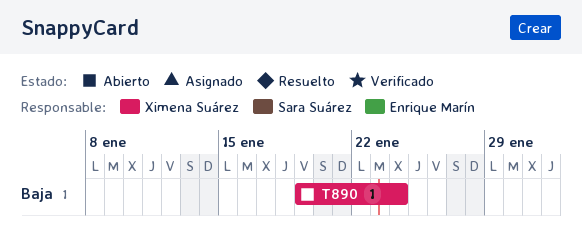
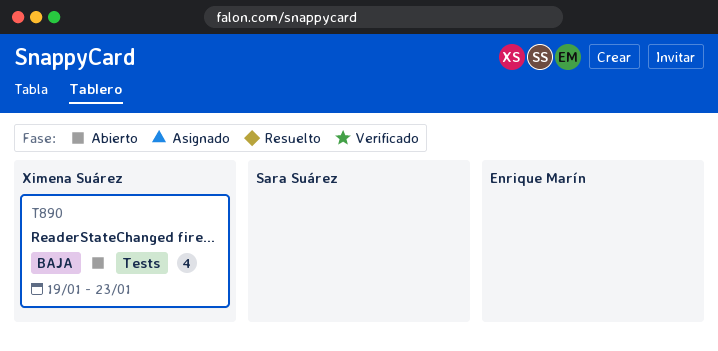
T890, estimate: 1 -> 4
T890, due: Jan 24 -> Jan 23

